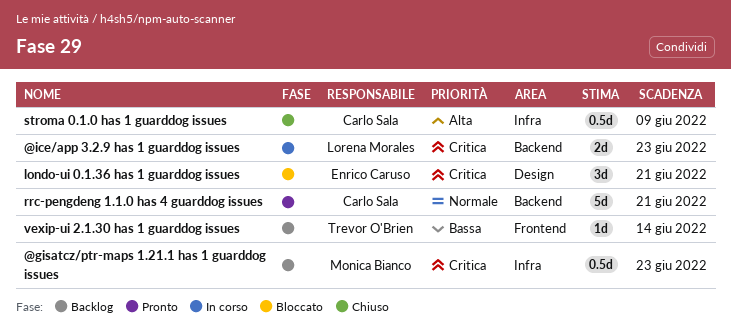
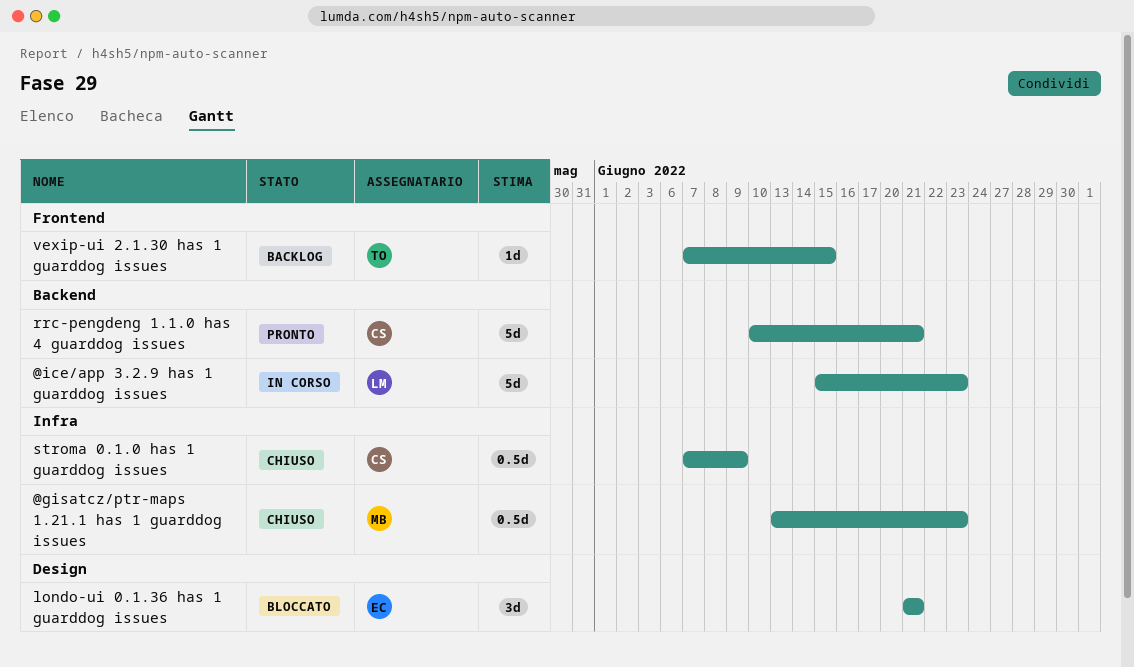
@gisatcz/ptr-maps 1.21.1 has 1 guarddog issues, status: Backlog -> Chiuso
@ice/app 3.2.9 has 1 guarddog issues, estimate: 2d -> 5d
vexip-ui 2.1.30 has 1 guarddog issues, due: Jun 14 -> Jun 15

